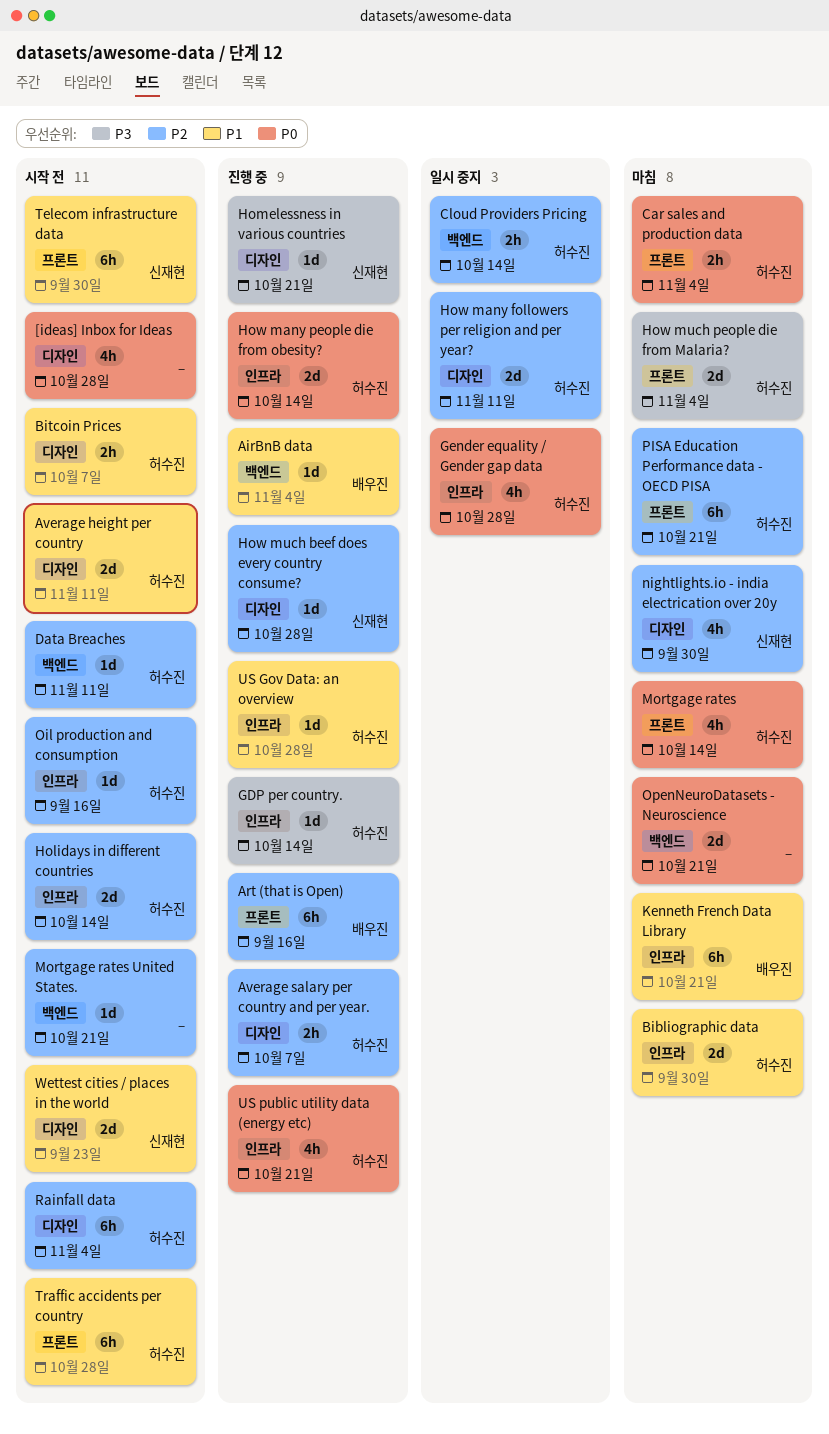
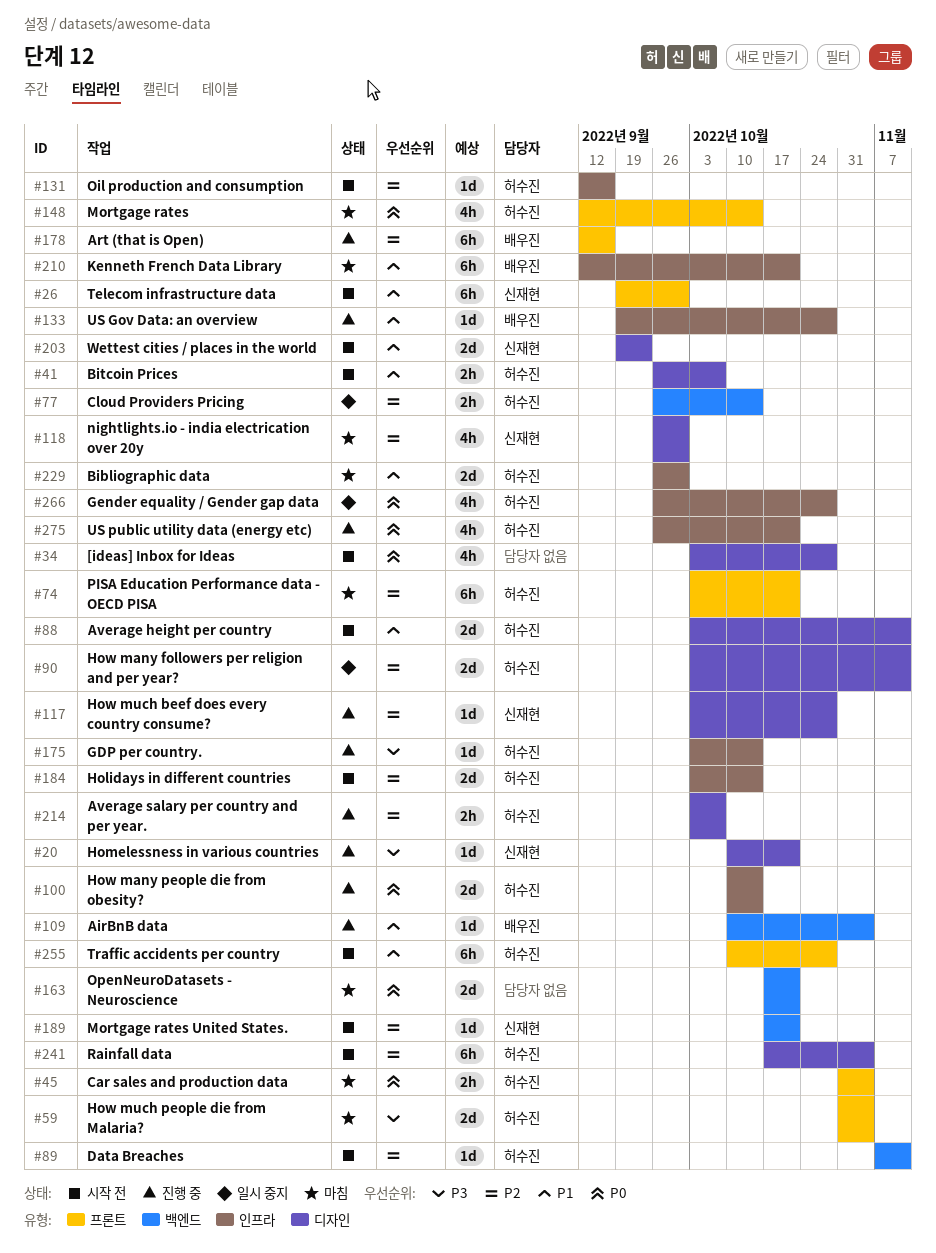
Mortgage rates United States., owner: none -> 신재현
US Gov Data: an overview, owner: 허수진 -> 배우진

